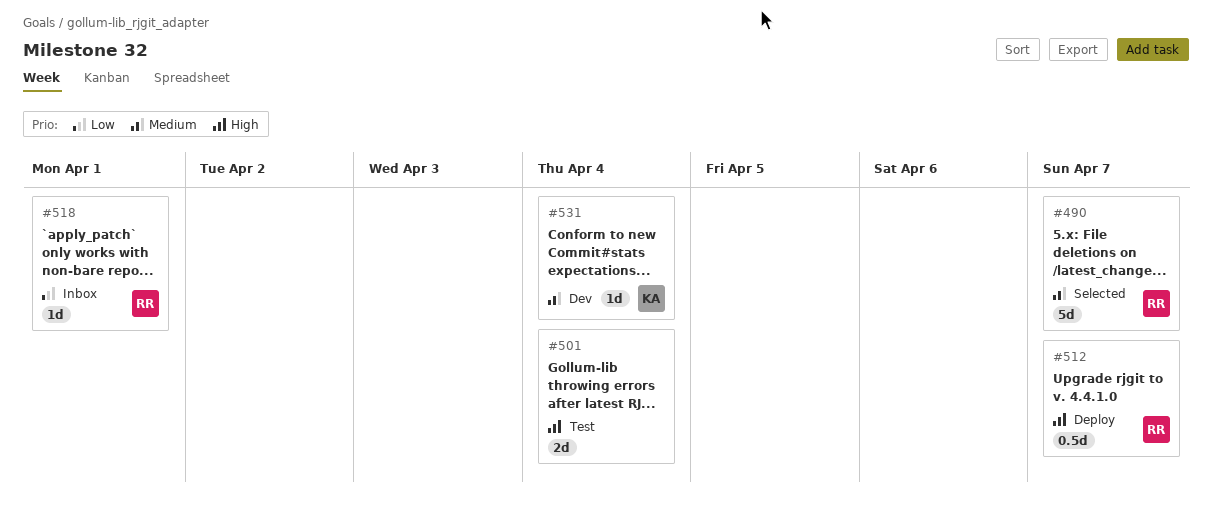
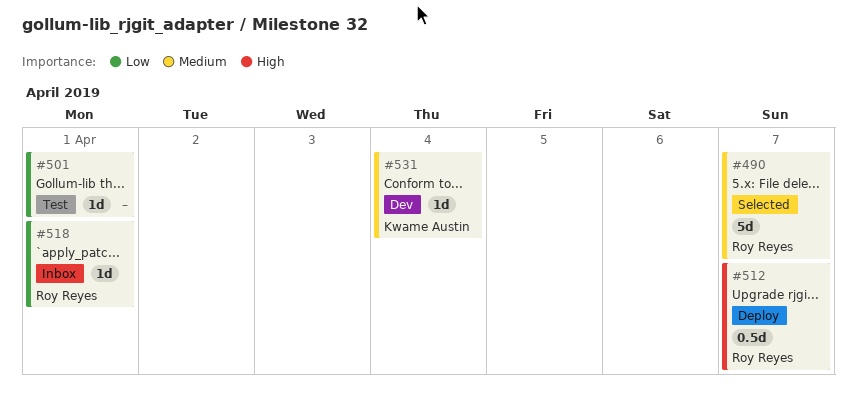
#501, priority: High -> Low
#501, estimate: 2d -> 1d
#501, due: Apr 4 -> Apr 1

